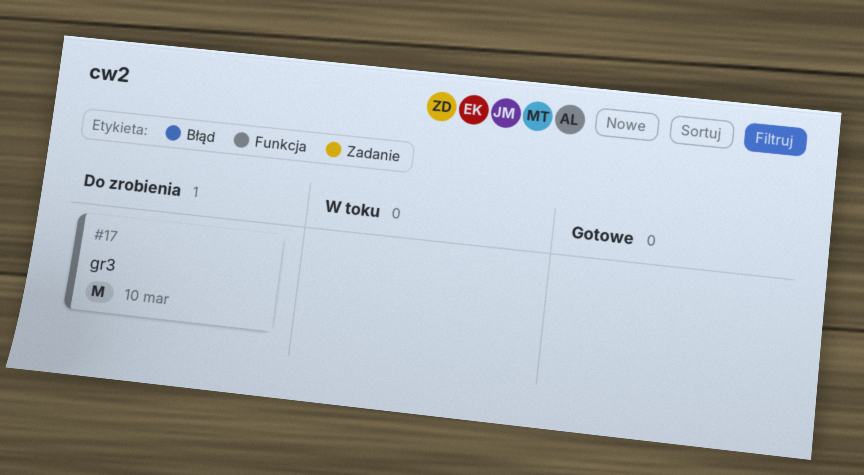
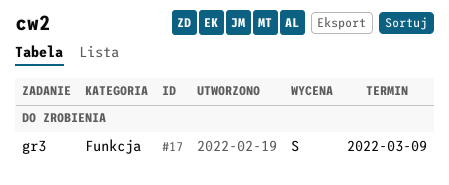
#17, estimate: M -> S
#17, due: Mar 10 -> Mar 9

